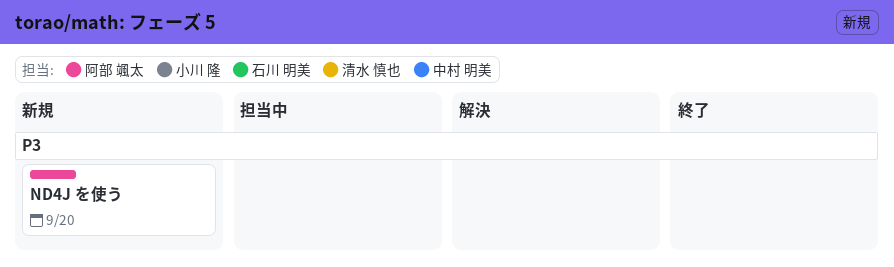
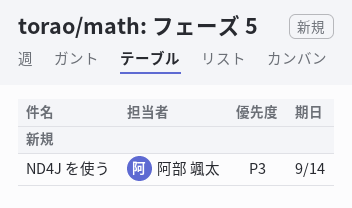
ND4J を使う, due: Sep 20 -> Sep 14

